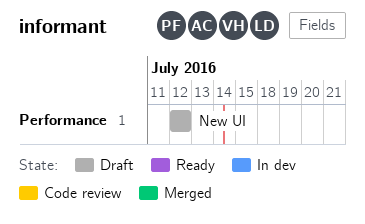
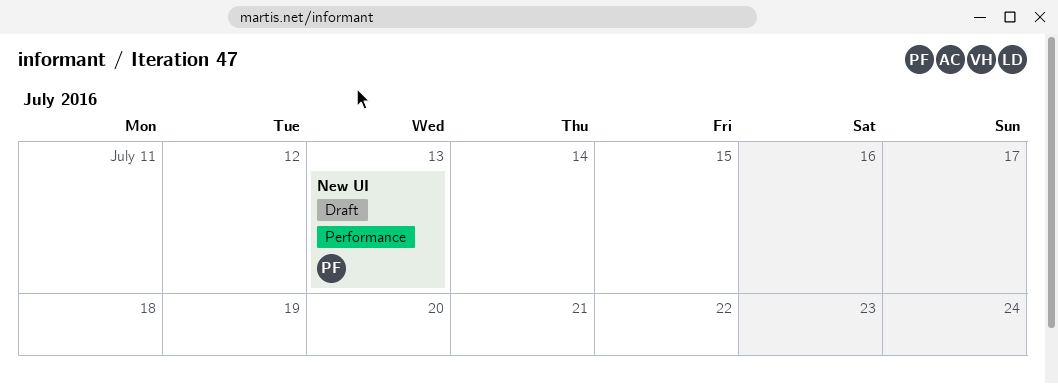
New UI, due: Jul 12 -> Jul 13

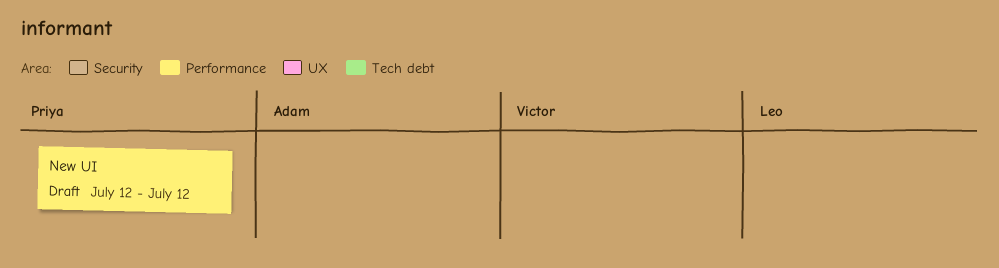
New UI, due: Jul 13 -> Jul 12

